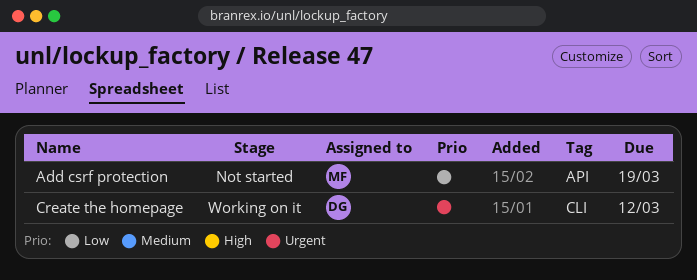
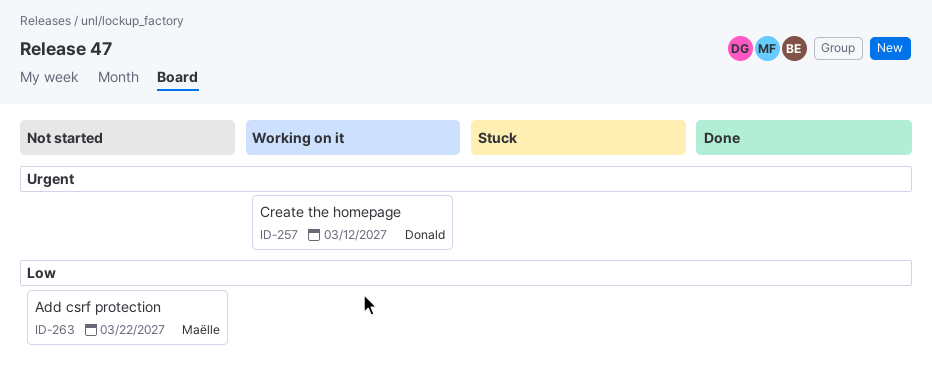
Add csrf protection, due: Mar 19 -> Mar 22

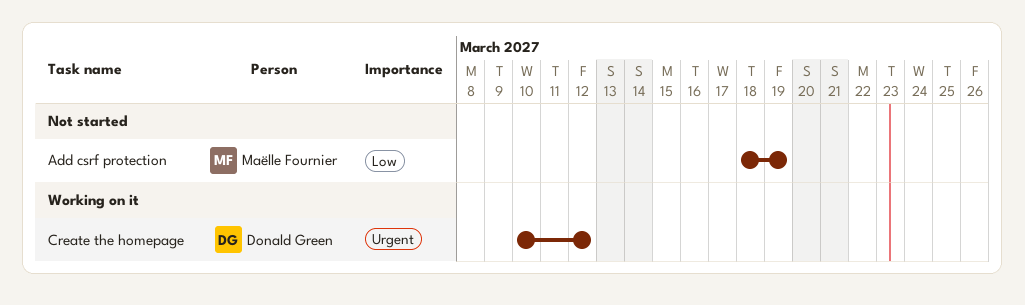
Add csrf protection, due: Mar 22 -> Mar 19

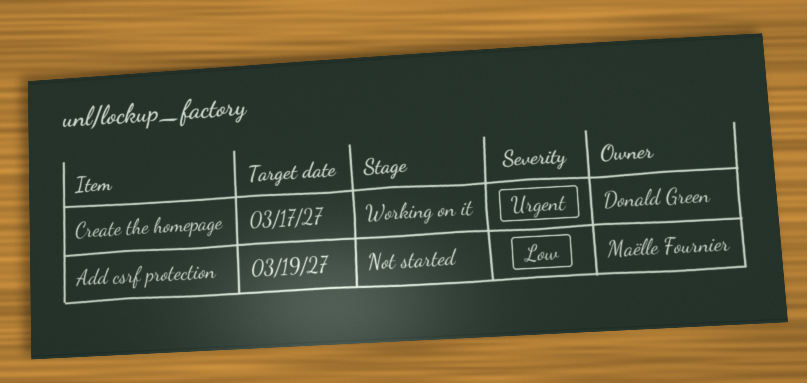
Create the homepage, due: Mar 12 -> Mar 17

